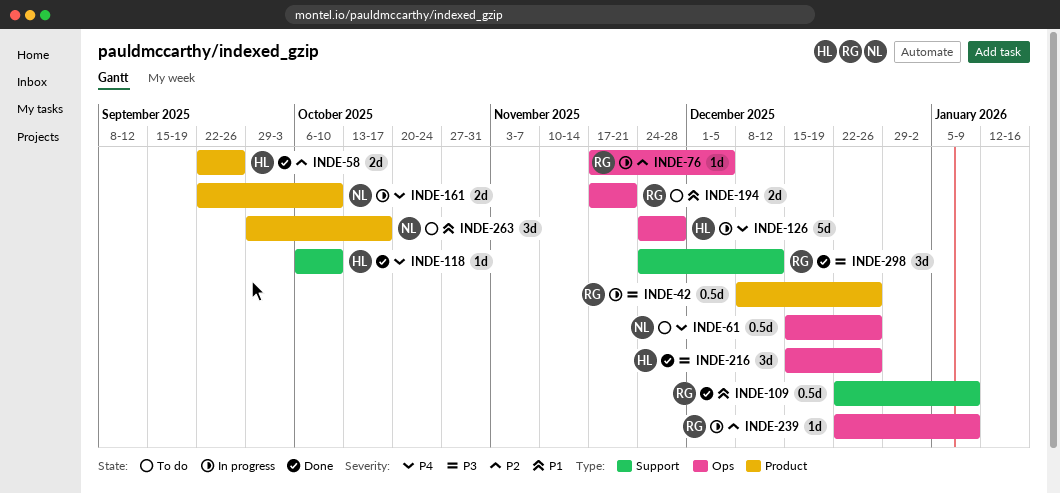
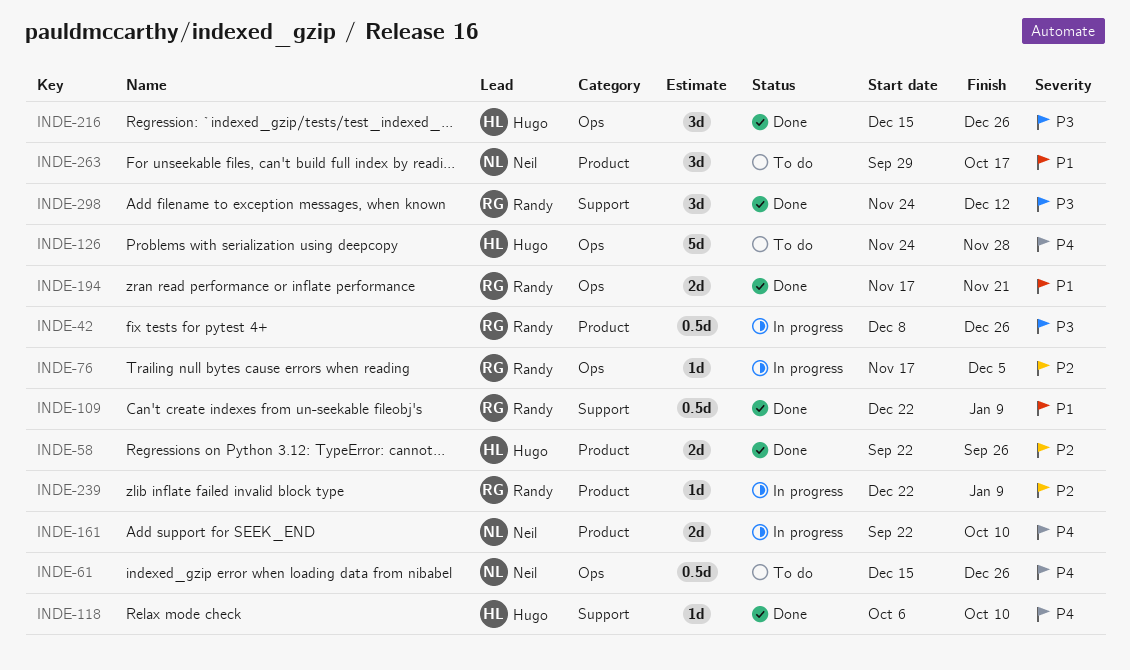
INDE-126, status: In progress -> To do
INDE-194, status: To do -> Done
INDE-239, label: Ops -> Product

